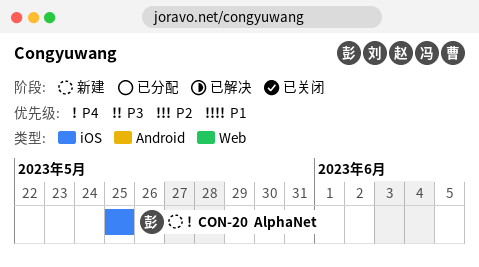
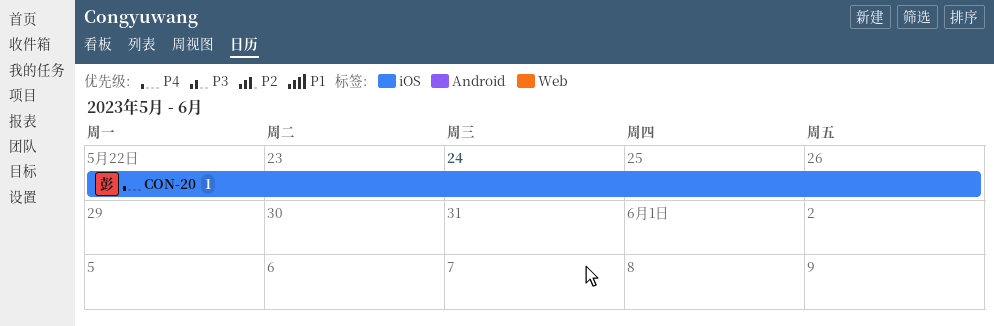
CON-20, start: May 25 -> May 22
CON-20, due: May 25 -> May 26

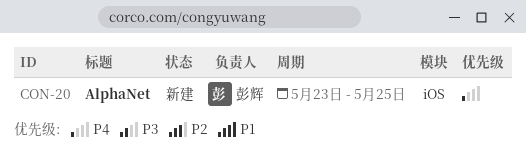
CON-20, start: May 22 -> May 23
CON-20, due: May 26 -> May 25

